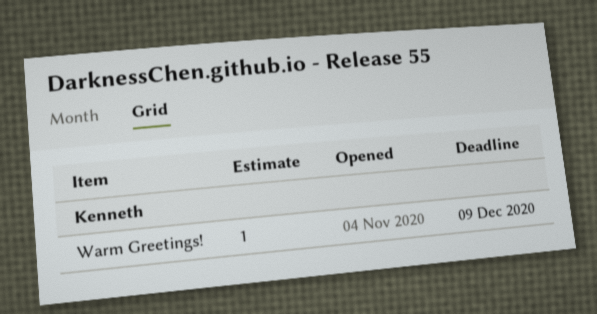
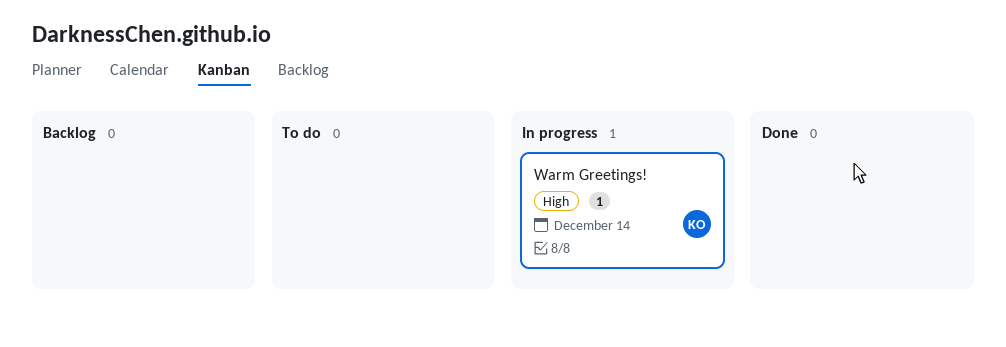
Warm Greetings!, due: Dec 9 -> Dec 14

